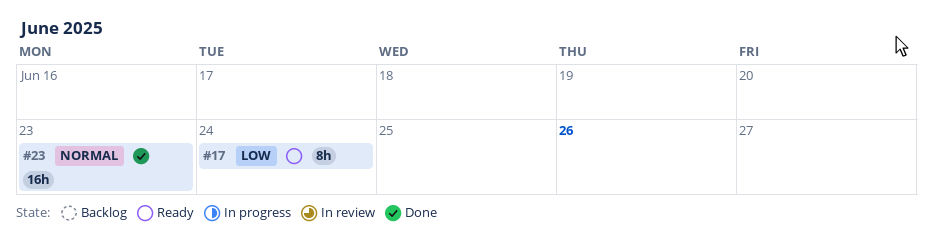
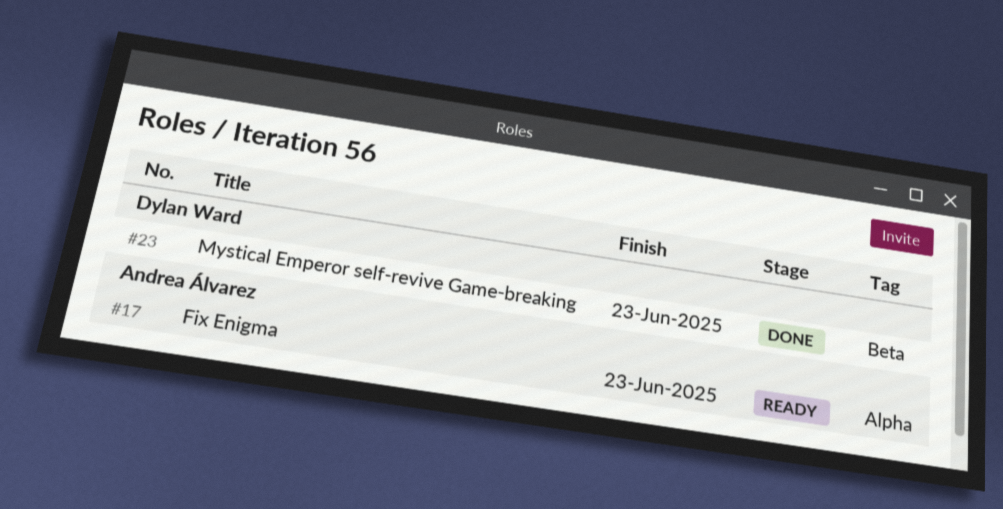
#17, due: Jun 24 -> Jun 23

